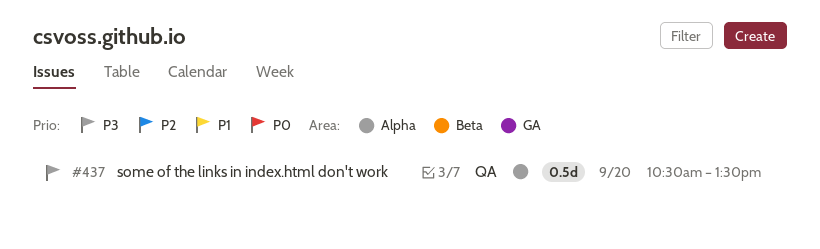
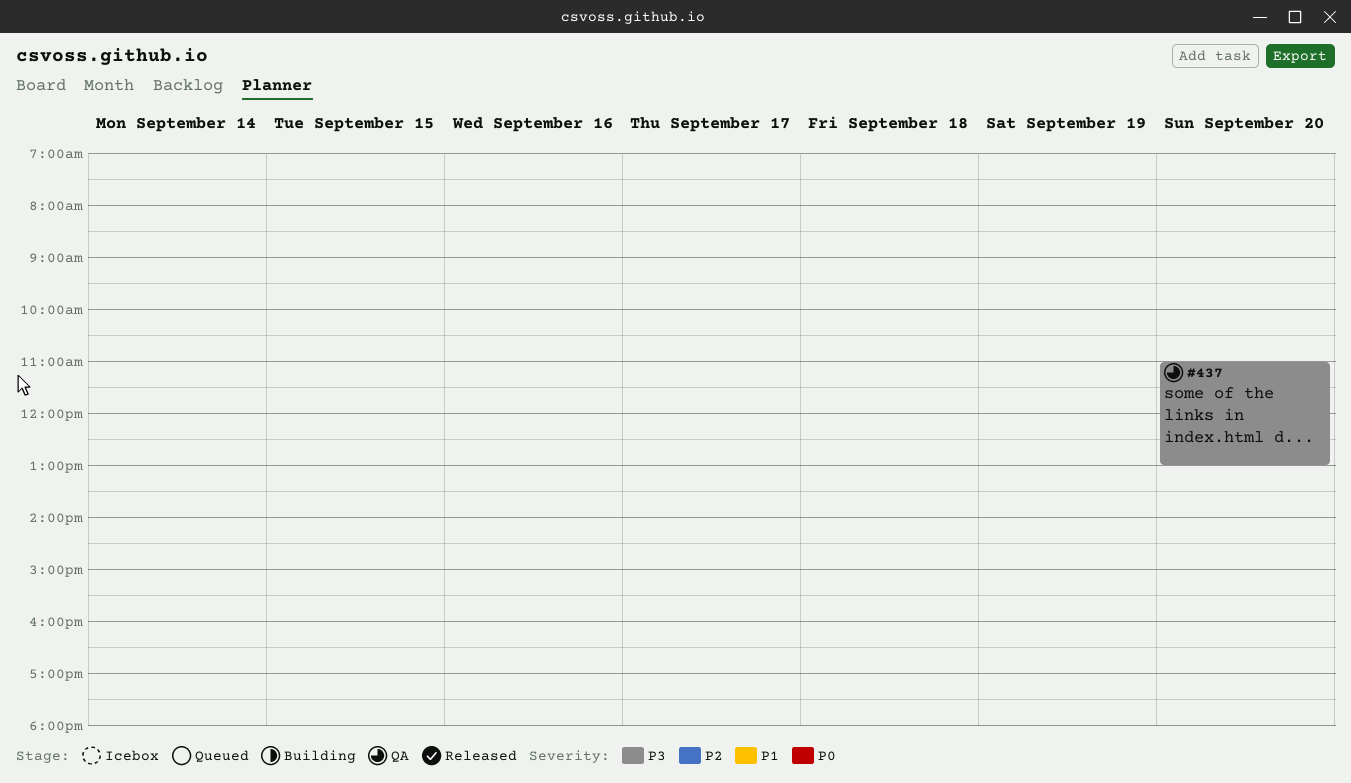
#437, begins: 10:30 -> 11:00
#437, ends: 13:30 -> 13:00

